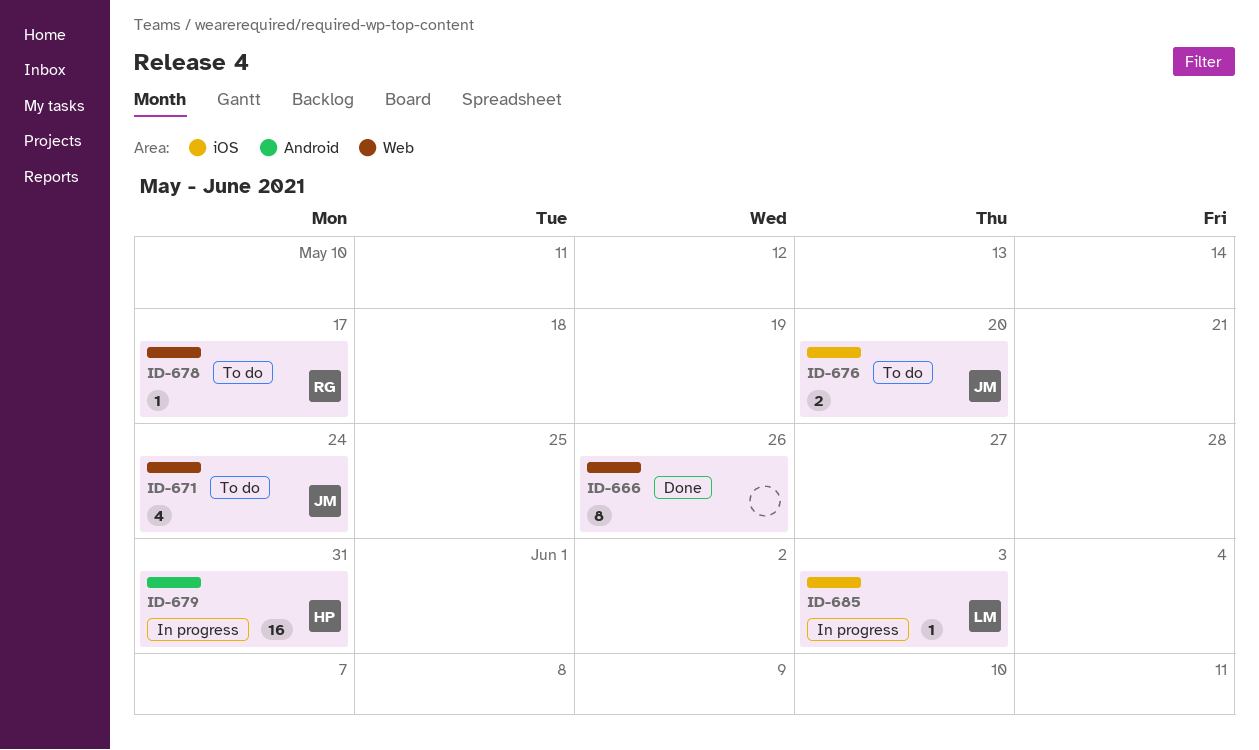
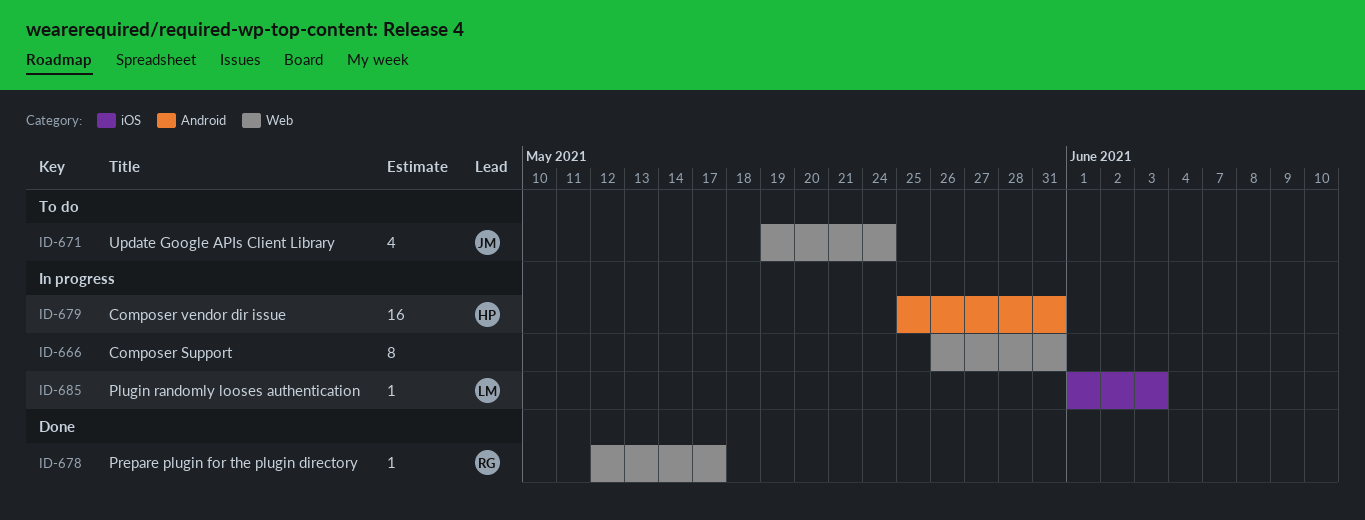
ID-666, status: Done -> In progress
ID-666, due: May 26 -> May 31
ID-676: present -> none
ID-678, status: To do -> Done

